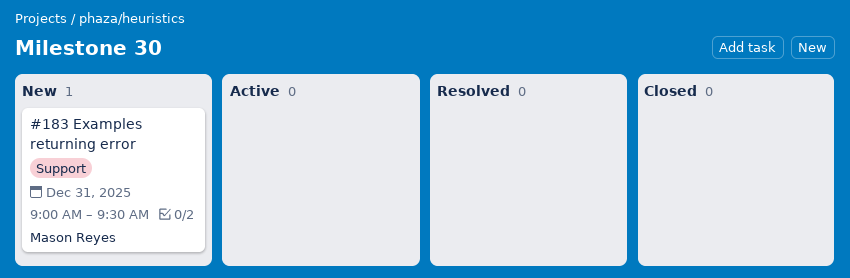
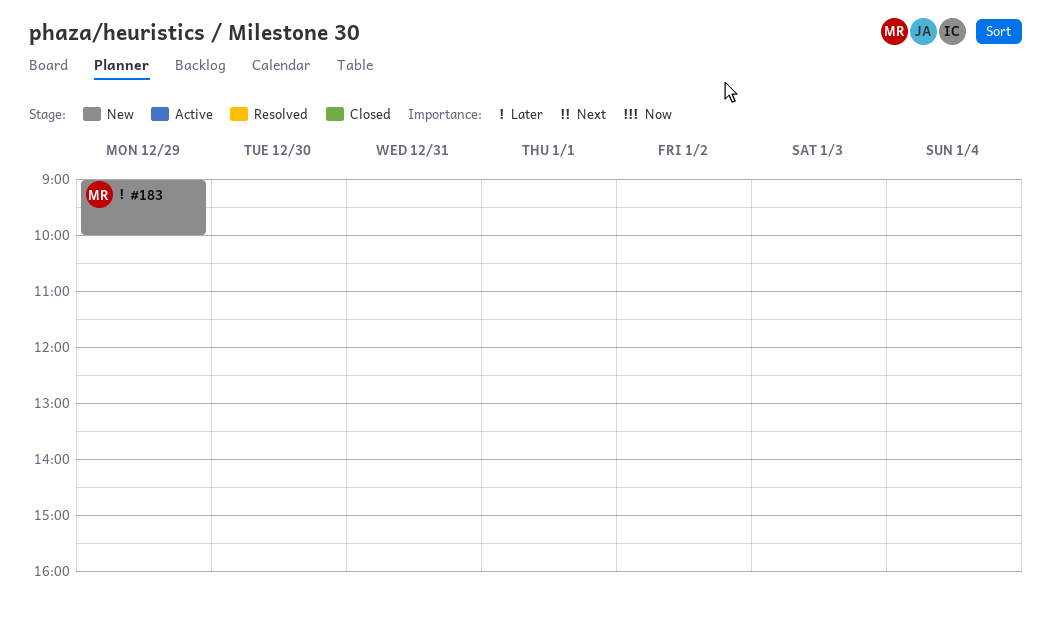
#183, day: Dec 31 -> Dec 29
#183, ends: 09:30 -> 10:00

